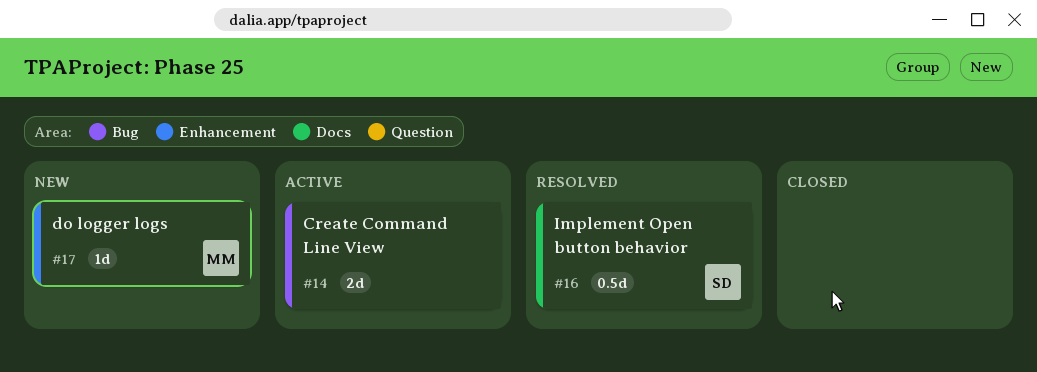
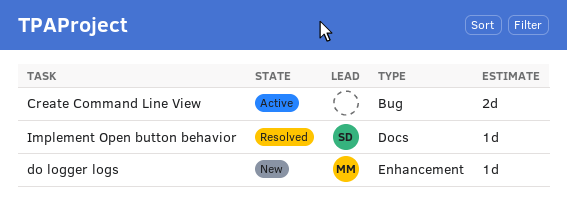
Implement Open button behavior, estimate: 0.5d -> 1d

